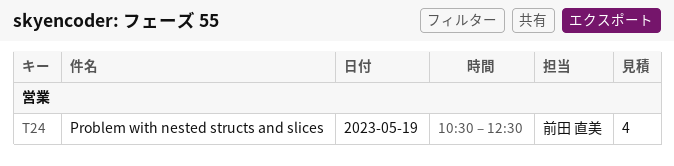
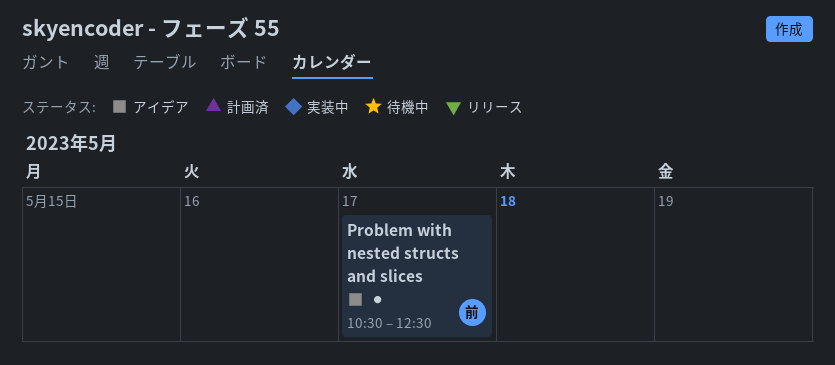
Problem with nested structs and slices, estimate: 4 -> 1
Problem with nested structs and slices, day: May 19 -> May 17

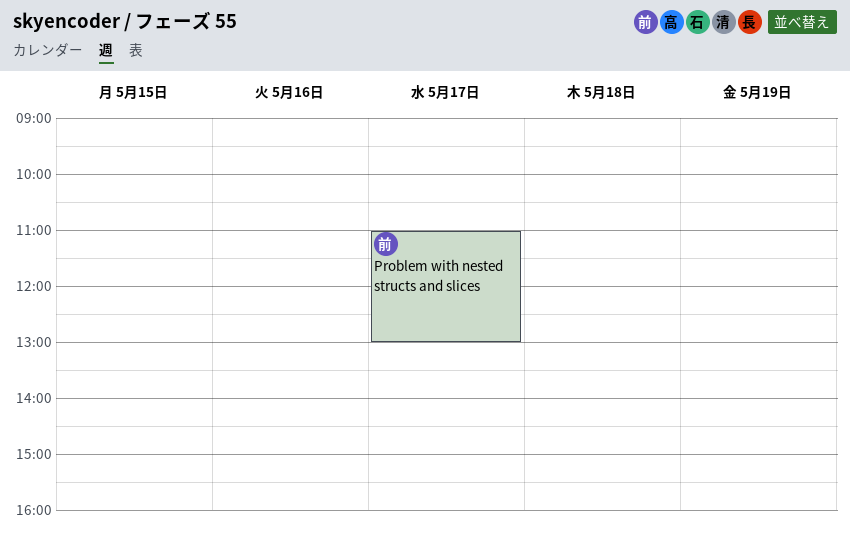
Problem with nested structs and slices, begins: 10:30 -> 11:00
Problem with nested structs and slices, ends: 12:30 -> 13:00

